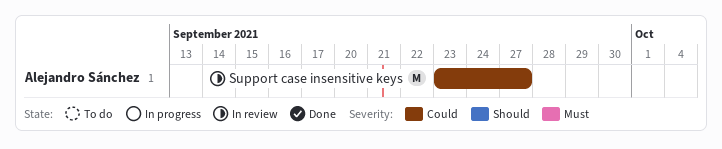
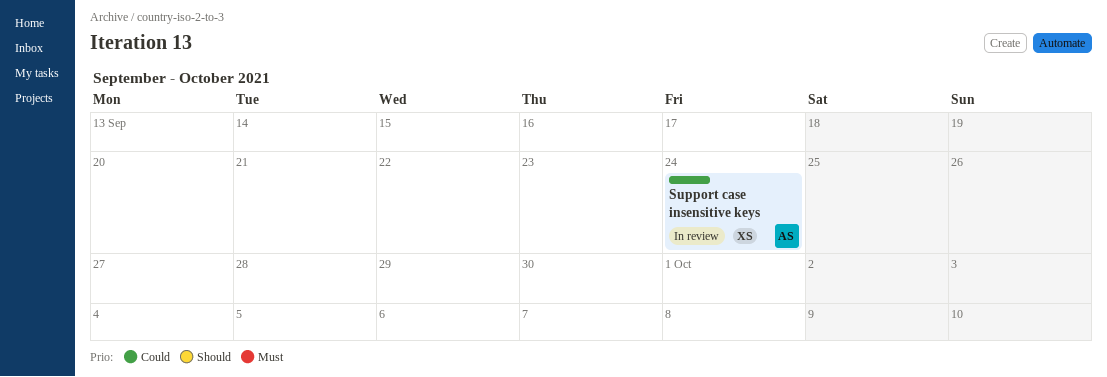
Support case insensitive keys, estimate: M -> XS
Support case insensitive keys, due: Sep 27 -> Sep 24

